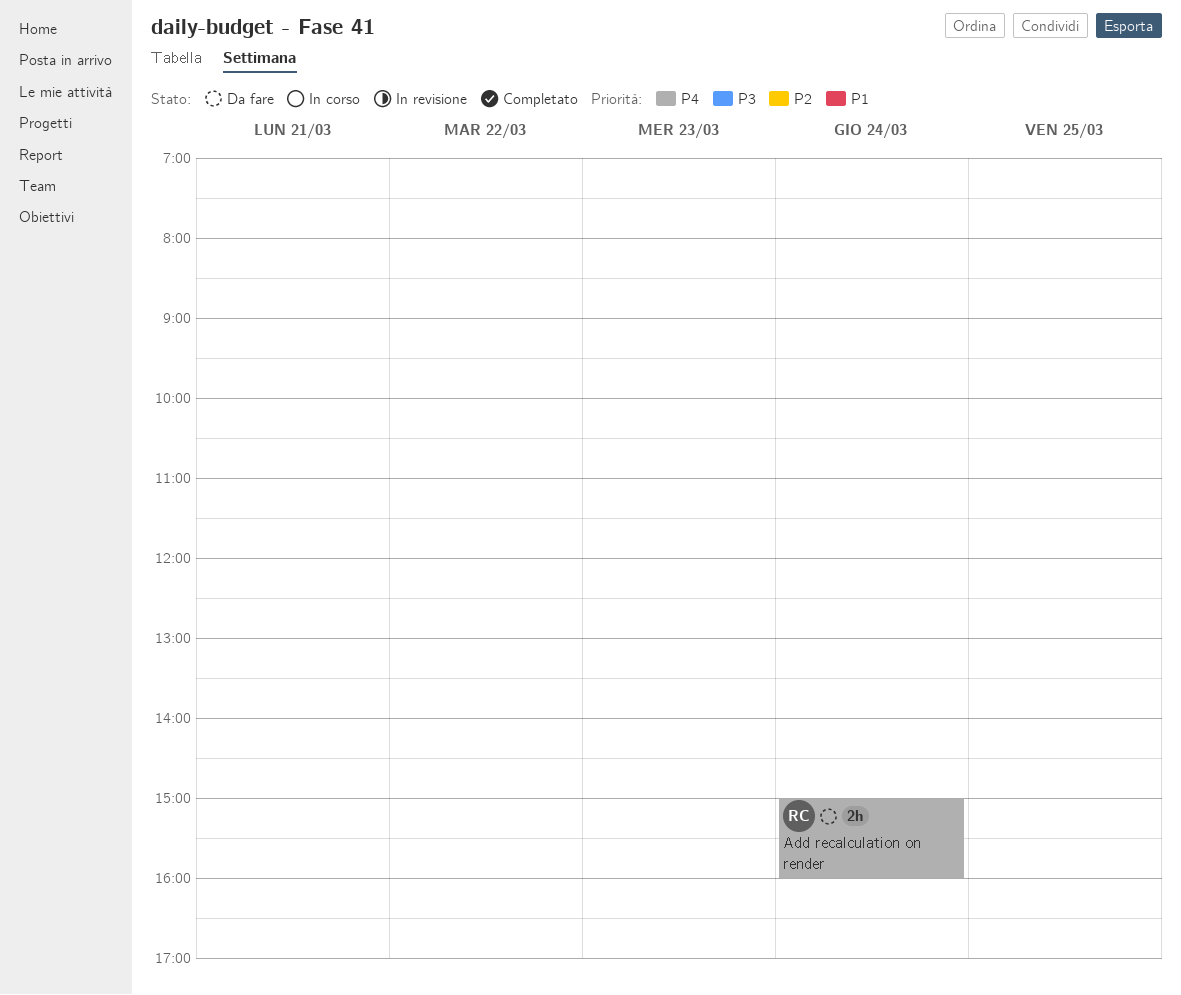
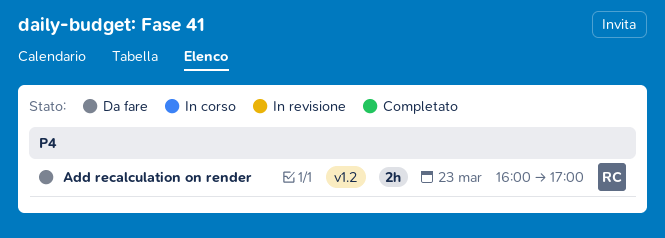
Add recalculation on render, day: Mar 24 -> Mar 23
Add recalculation on render, begins: 15:00 -> 16:00
Add recalculation on render, ends: 16:00 -> 17:00

